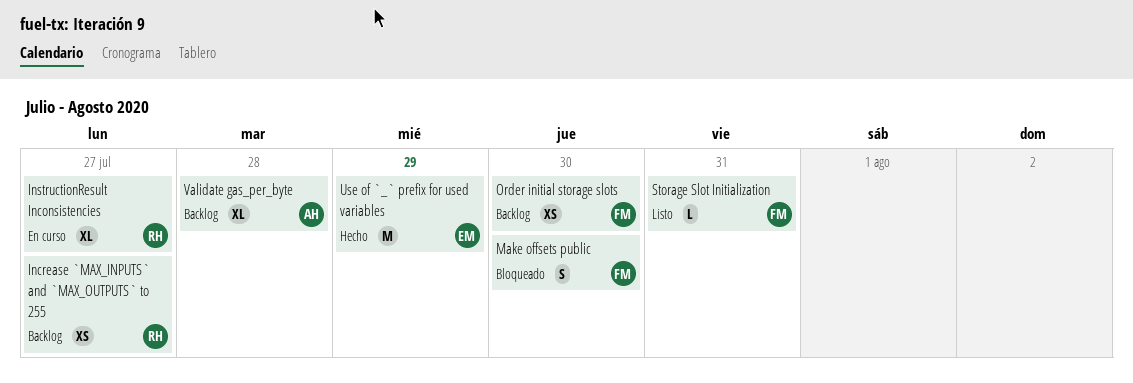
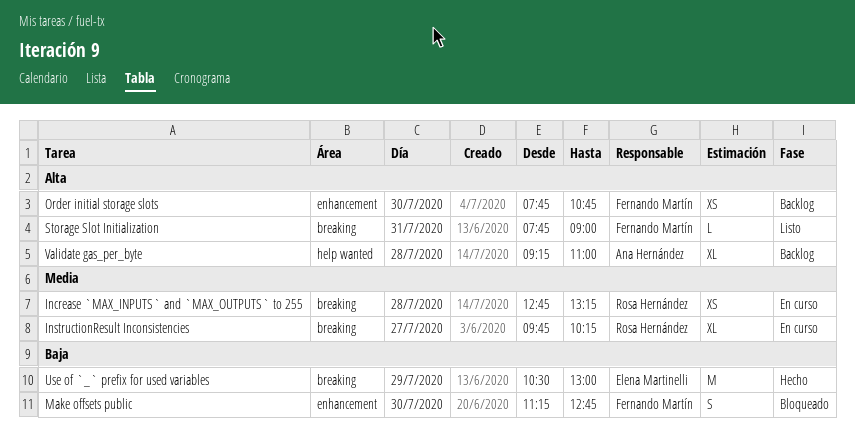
Increase `MAX_INPUTS` and `MAX_OUTPUTS` to 255, status: Backlog -> En curso
Increase `MAX_INPUTS` and `MAX_OUTPUTS` to 255, day: Jul 27 -> Jul 28

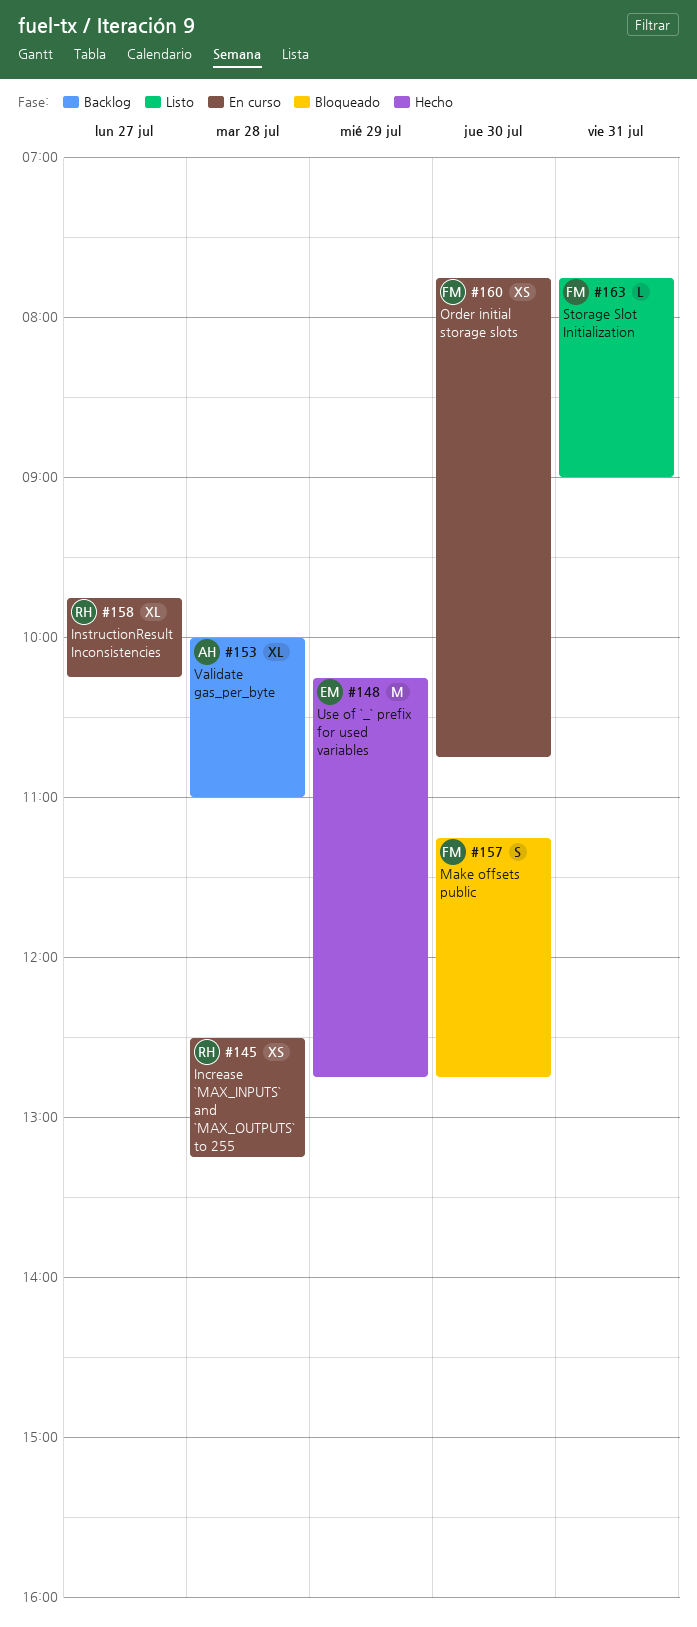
Increase `MAX_INPUTS` and `MAX_OUTPUTS` to 255, begins: 12:45 -> 12:30
Order initial storage slots, status: Backlog -> En curso
Use of `_` prefix for used variables, begins: 10:30 -> 10:15
Use of `_` prefix for used variables, ends: 13:00 -> 12:45
Validate gas_per_byte, begins: 09:15 -> 10:00

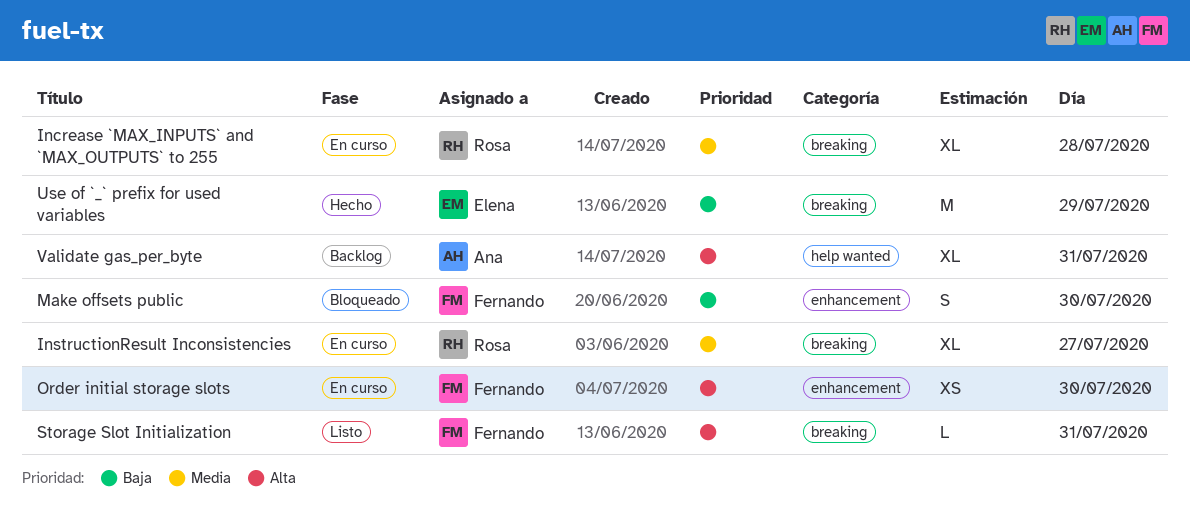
Increase `MAX_INPUTS` and `MAX_OUTPUTS` to 255, estimate: XS -> XL
Validate gas_per_byte, day: Jul 28 -> Jul 31

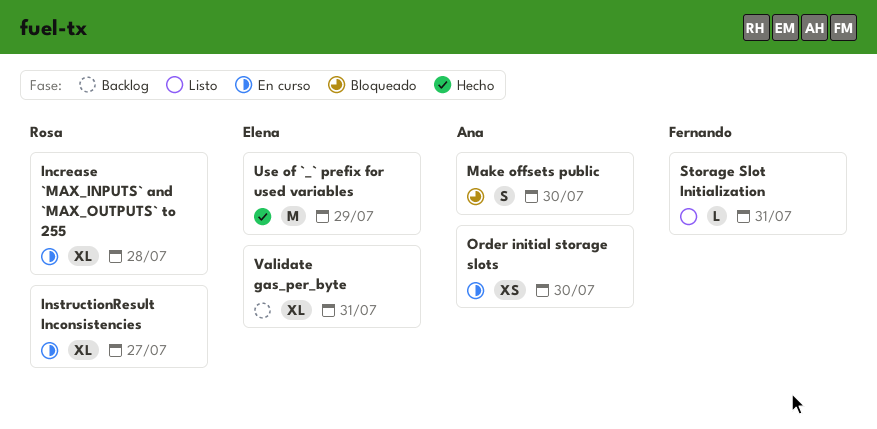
Make offsets public, owner: Fernando -> Ana
Order initial storage slots, owner: Fernando -> Ana
Validate gas_per_byte, owner: Ana -> Elena

